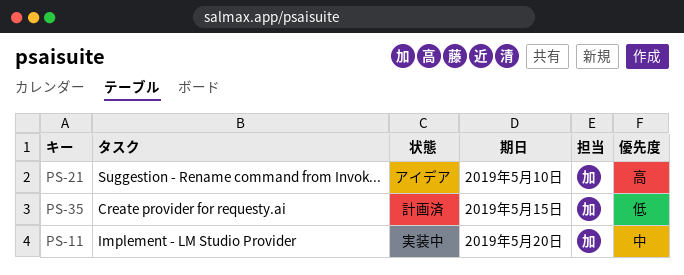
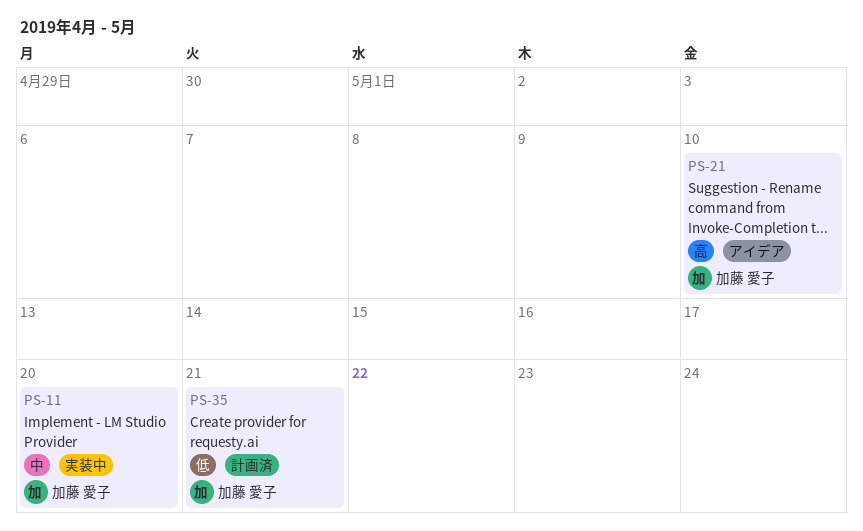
PS-35, due: May 15 -> May 21

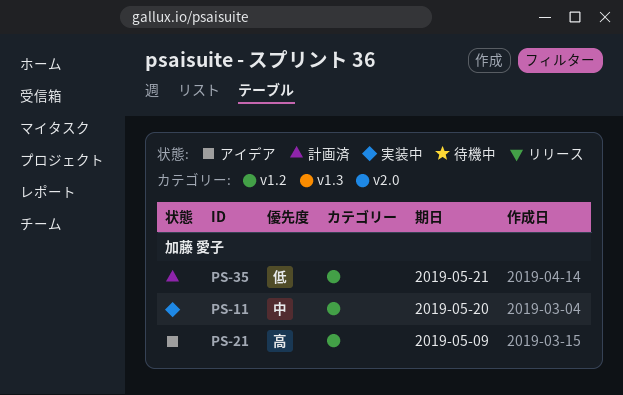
PS-21, due: May 10 -> May 9

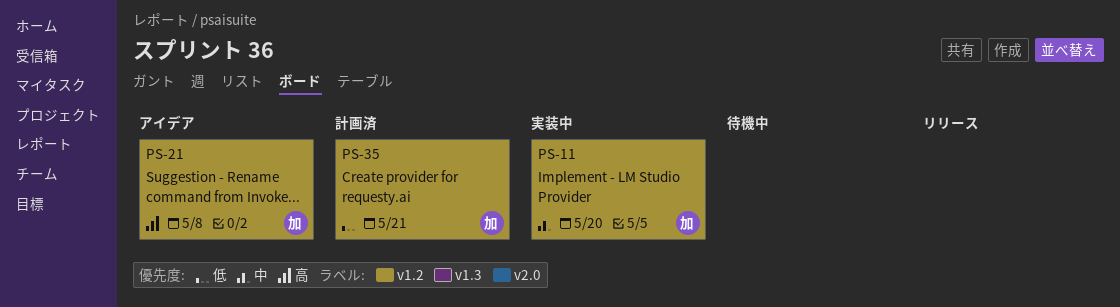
PS-21, due: May 9 -> May 8

